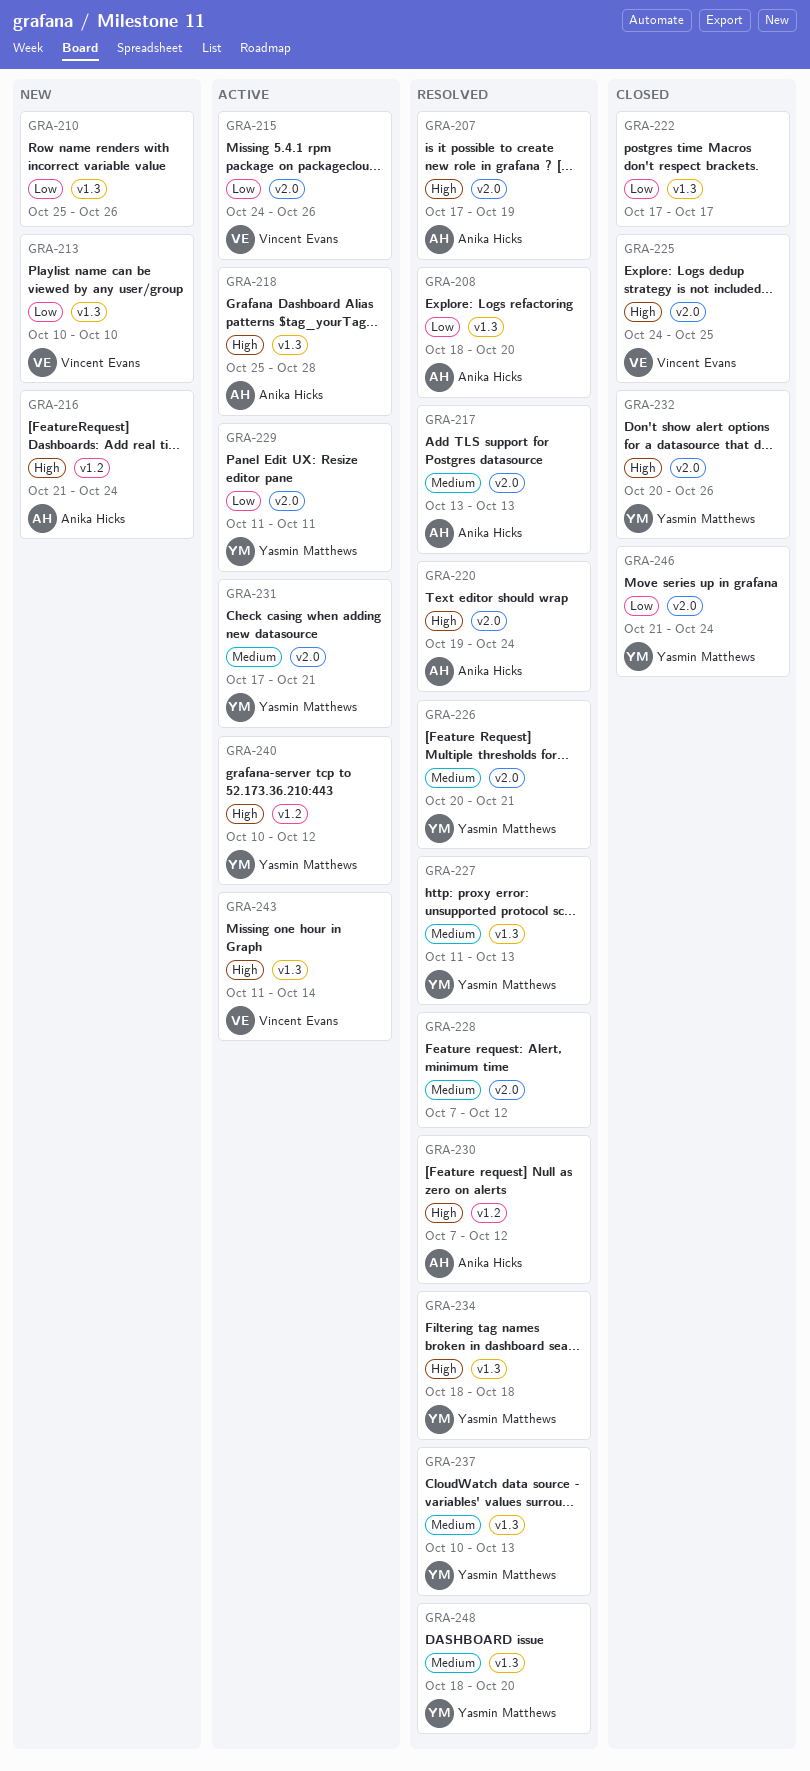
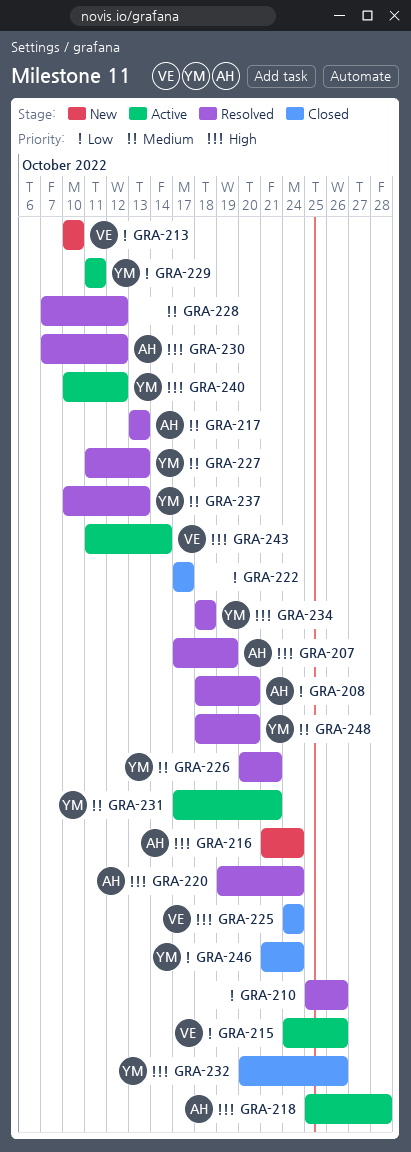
GRA-210, status: New -> Resolved
GRA-225, due: Oct 25 -> Oct 24

